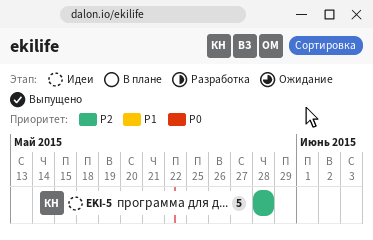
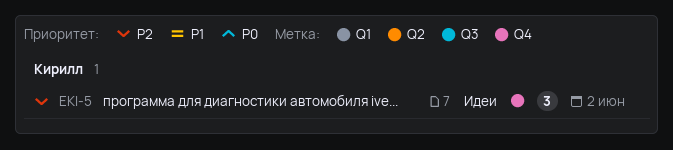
EKI-5, estimate: 5 -> 3
EKI-5, due: May 28 -> Jun 2

